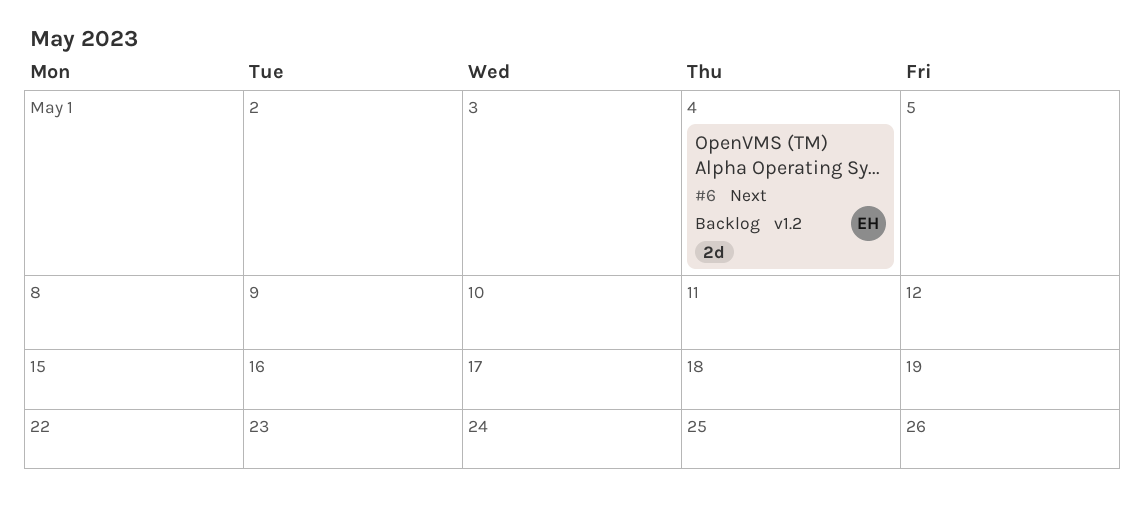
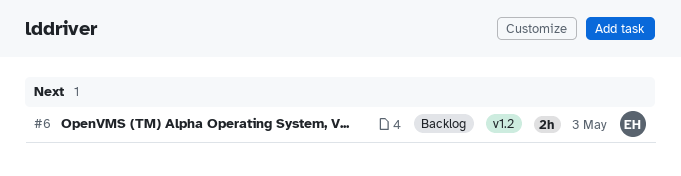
#6, estimate: 2d -> 2h
#6, due: May 4 -> May 3

